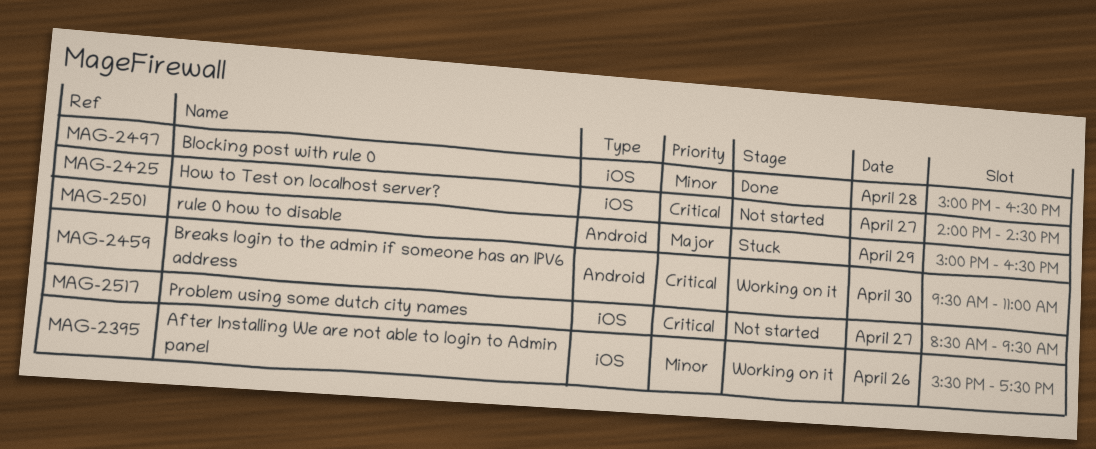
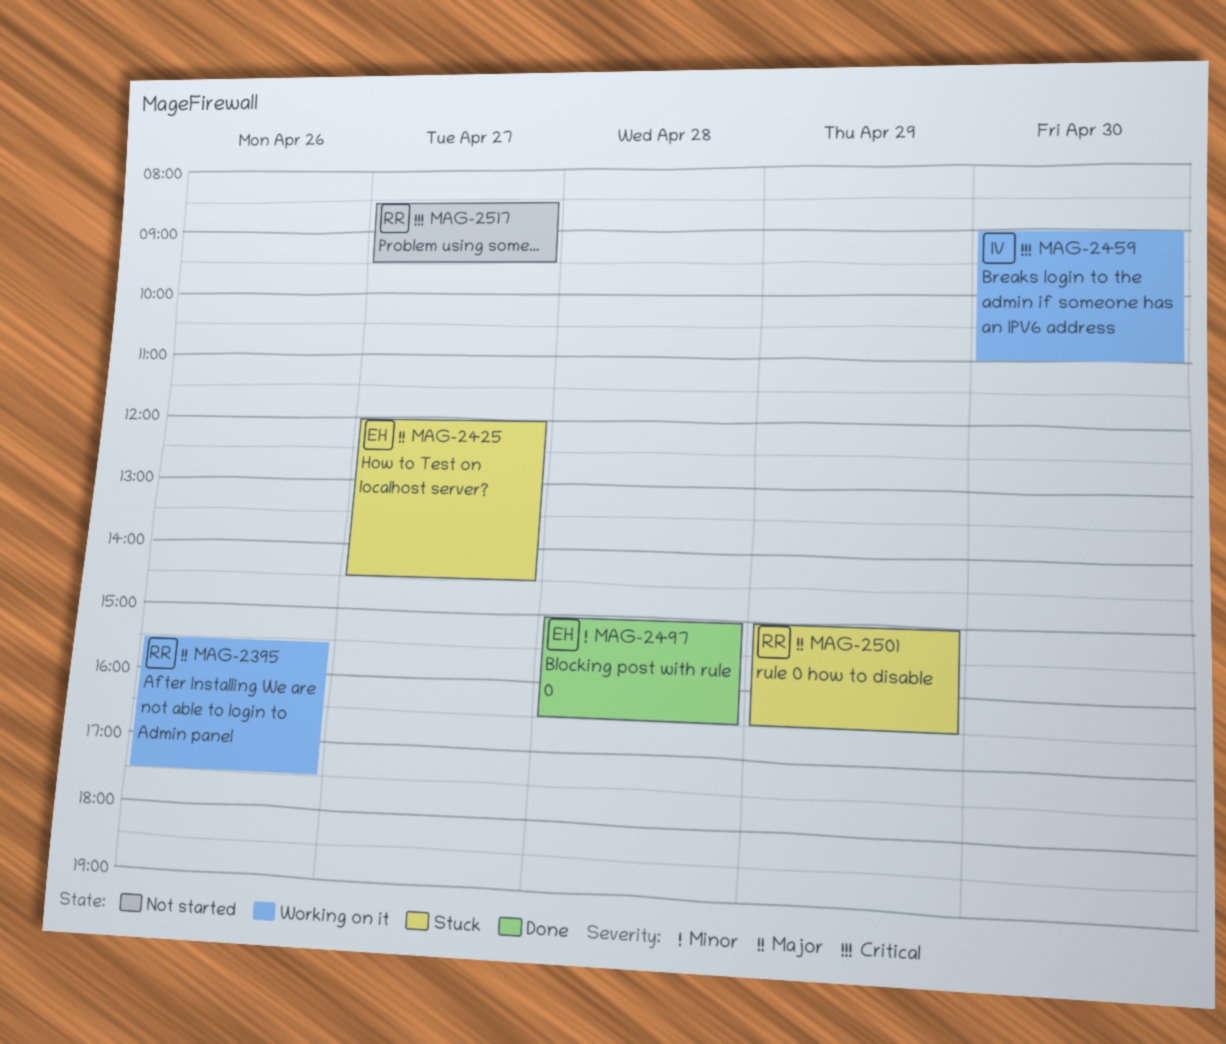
MAG-2395, priority: Minor -> Major
MAG-2425, status: Not started -> Stuck
MAG-2425, priority: Critical -> Major
MAG-2425, begins: 14:00 -> 12:00
MAG-2459, begins: 09:30 -> 09:00

